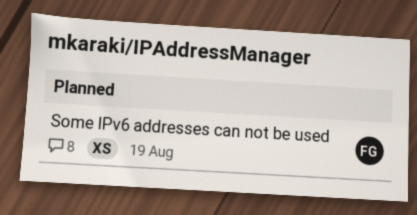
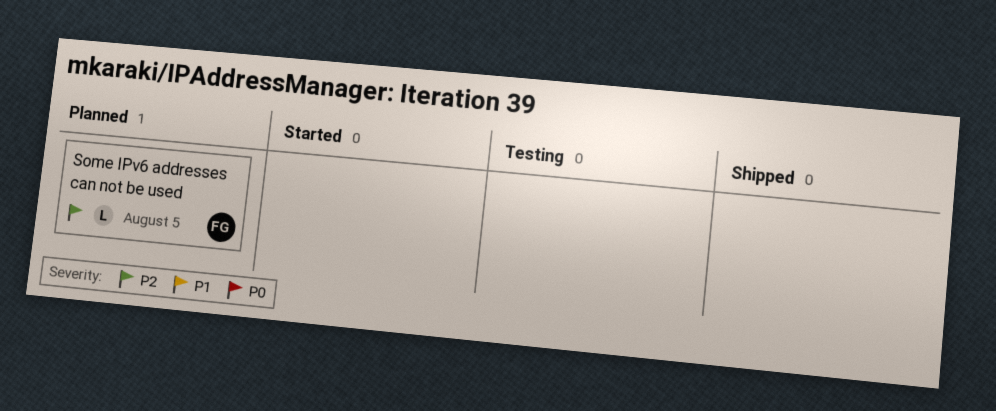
Some IPv6 addresses can not be used, estimate: XS -> L
Some IPv6 addresses can not be used, due: Aug 19 -> Aug 5

